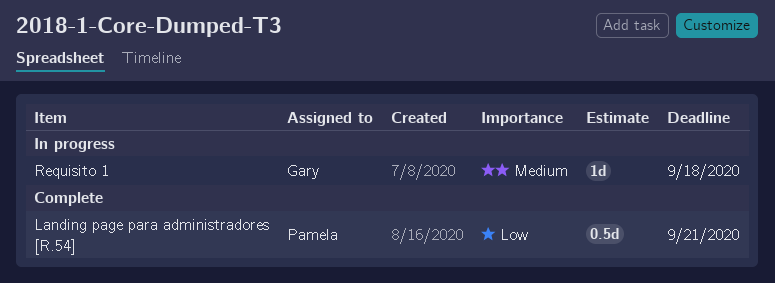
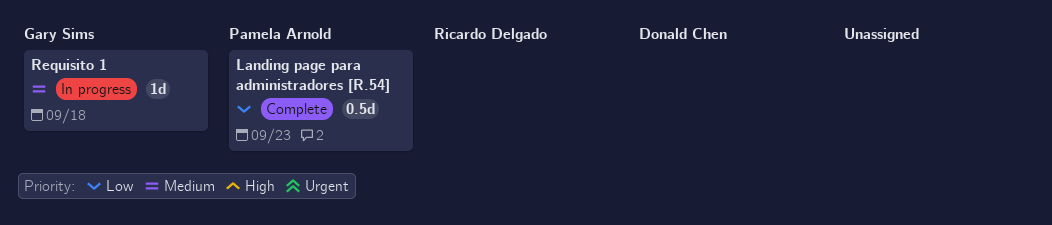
Landing page para administradores [R.54], due: Sep 21 -> Sep 23

